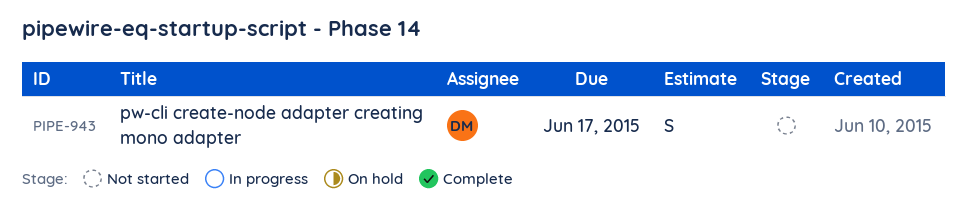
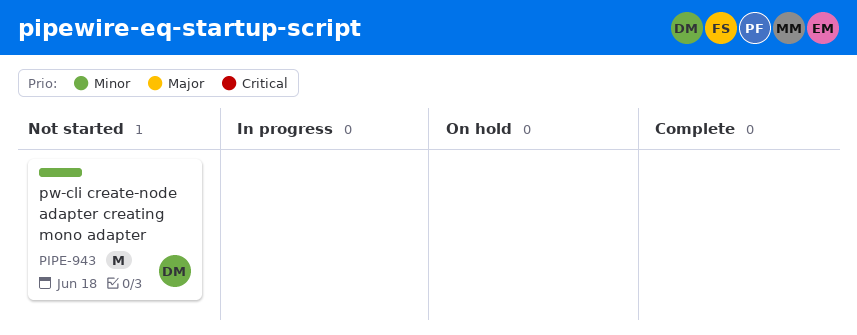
PIPE-943, estimate: S -> M
PIPE-943, due: Jun 17 -> Jun 18

